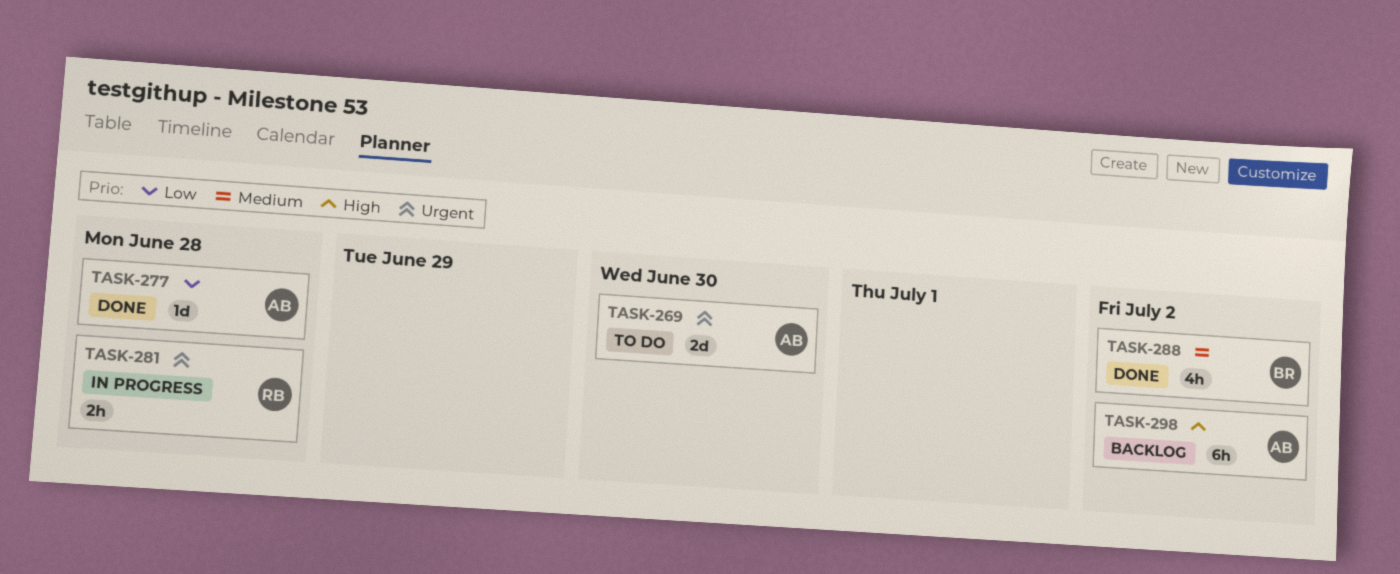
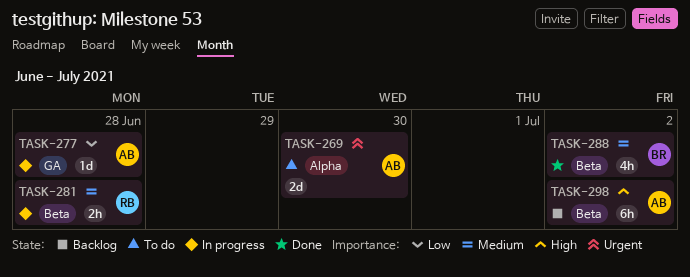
TASK-277, status: Done -> In progress
TASK-281, priority: Urgent -> Medium

